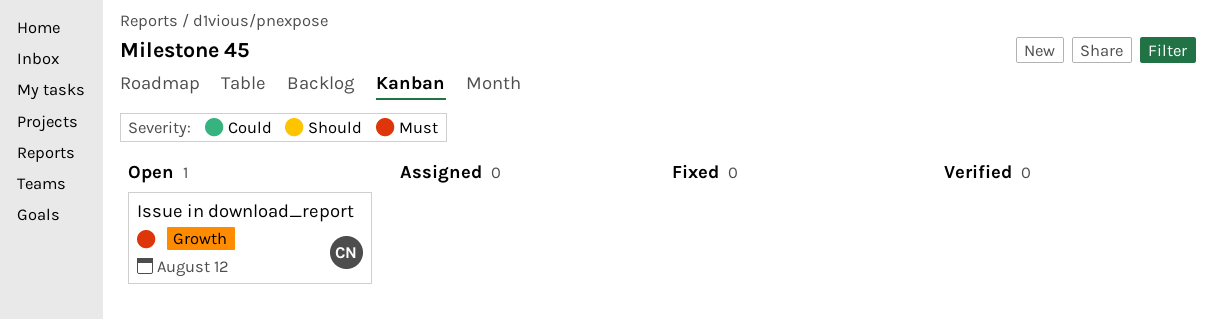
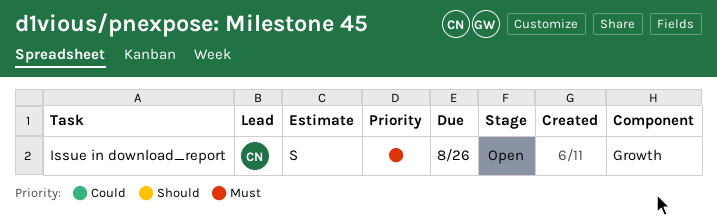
Issue in download_report, due: Aug 12 -> Aug 26

